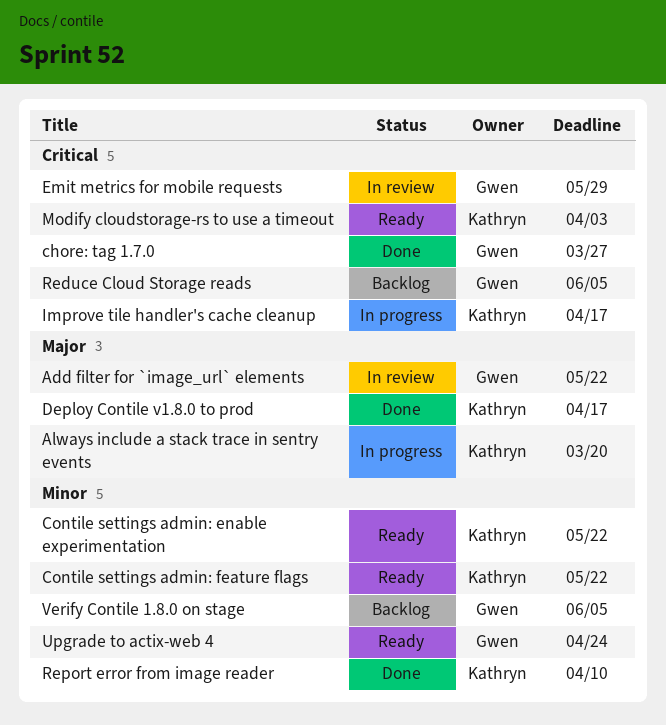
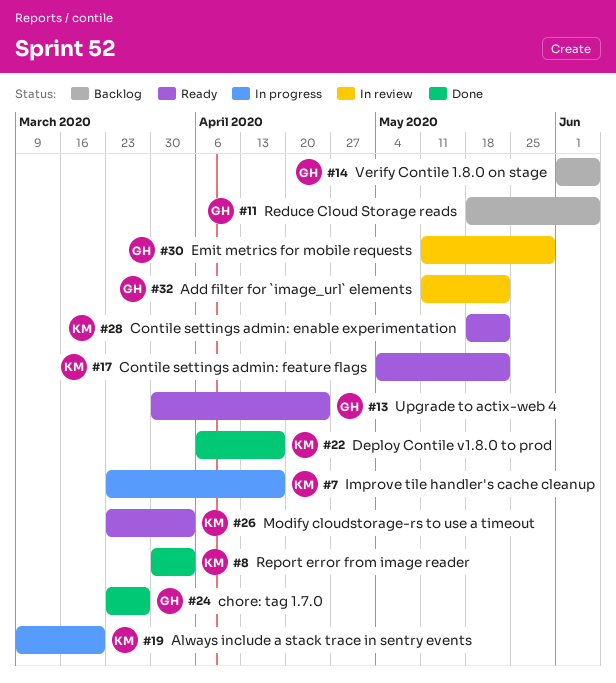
Report error from image reader, due: Apr 10 -> Apr 3

